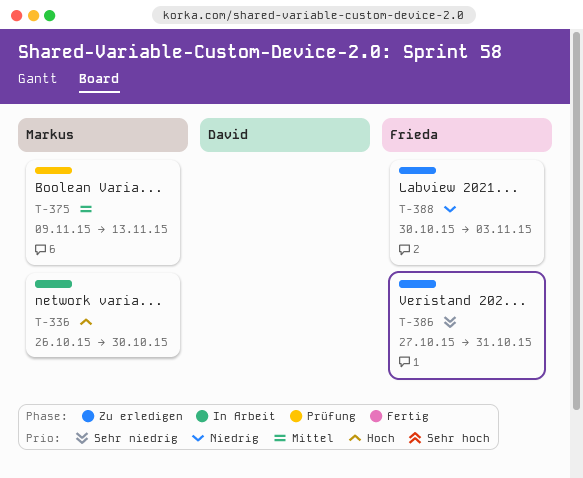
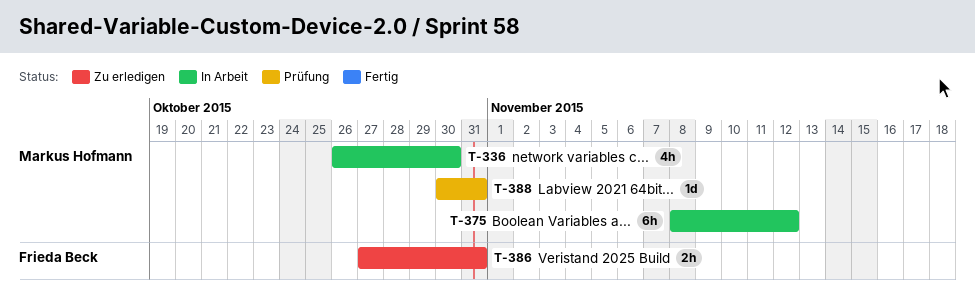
T-375, status: Prüfung -> In Arbeit
T-375, start: Nov 9 -> Nov 8
T-375, due: Nov 13 -> Nov 12
T-388, status: Zu erledigen -> Prüfung
T-388, owner: Frieda Beck -> Markus Hofmann
T-388, due: Nov 3 -> Oct 31

